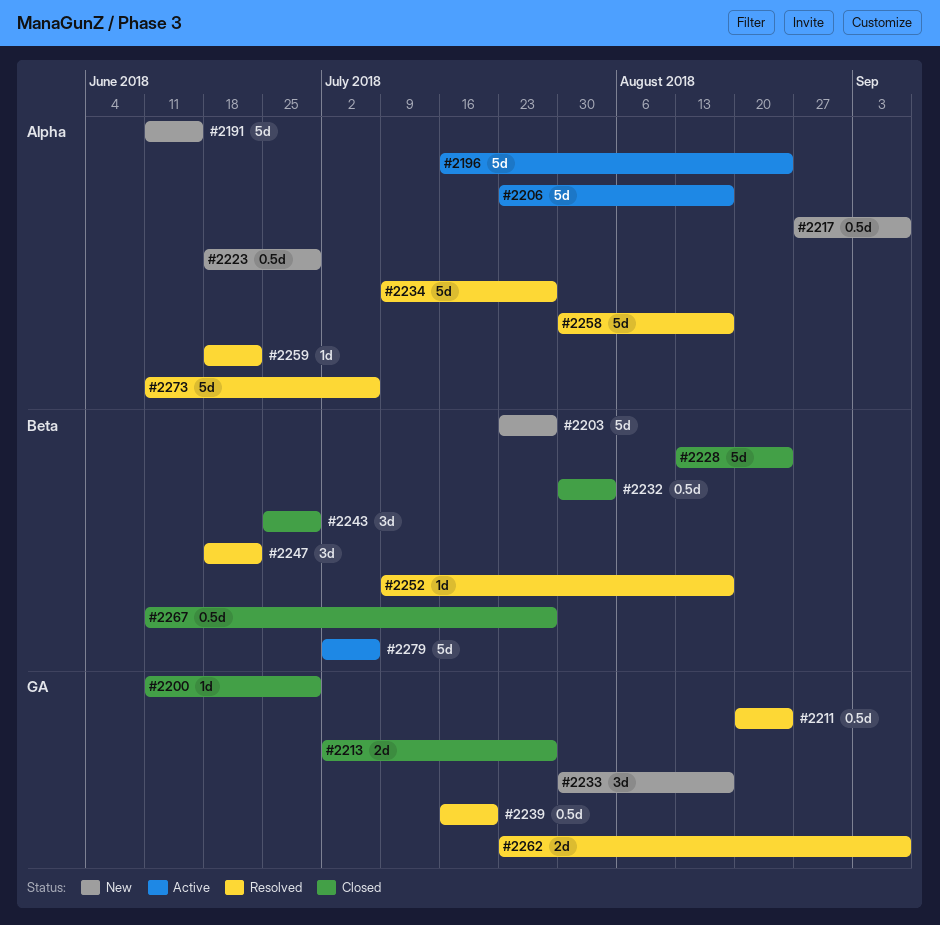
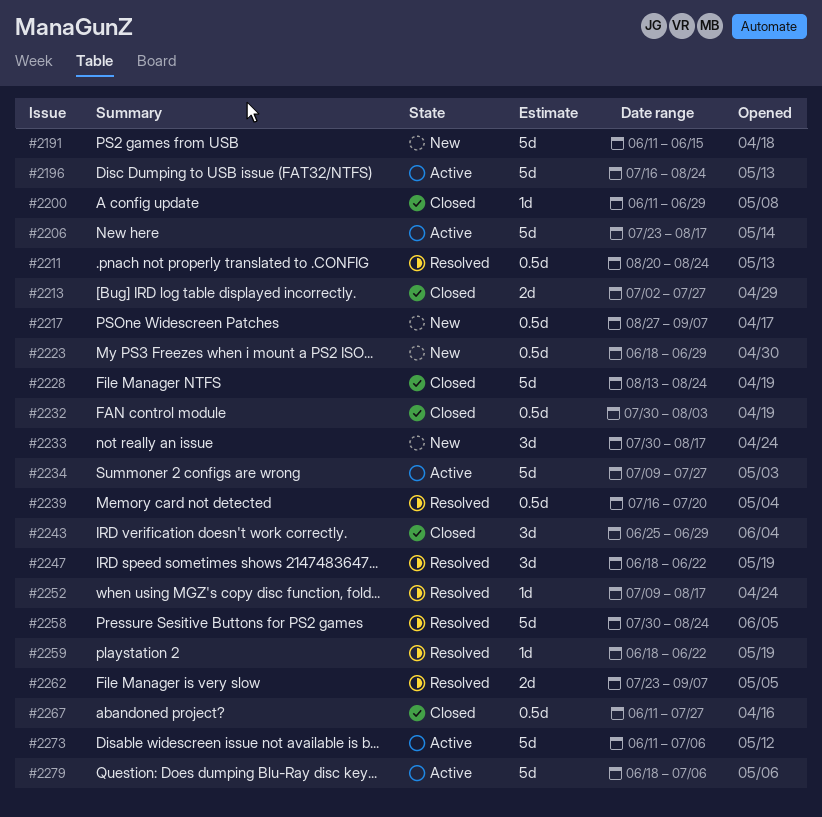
#2203: present -> none
#2234, status: Resolved -> Active
#2258, due: Aug 17 -> Aug 24
#2273, status: Resolved -> Active
#2279, start: Jul 2 -> Jun 18

